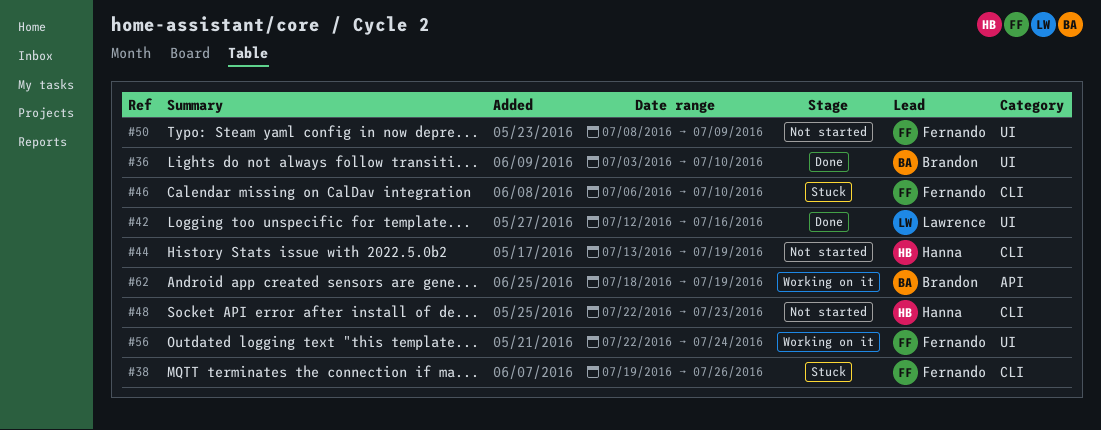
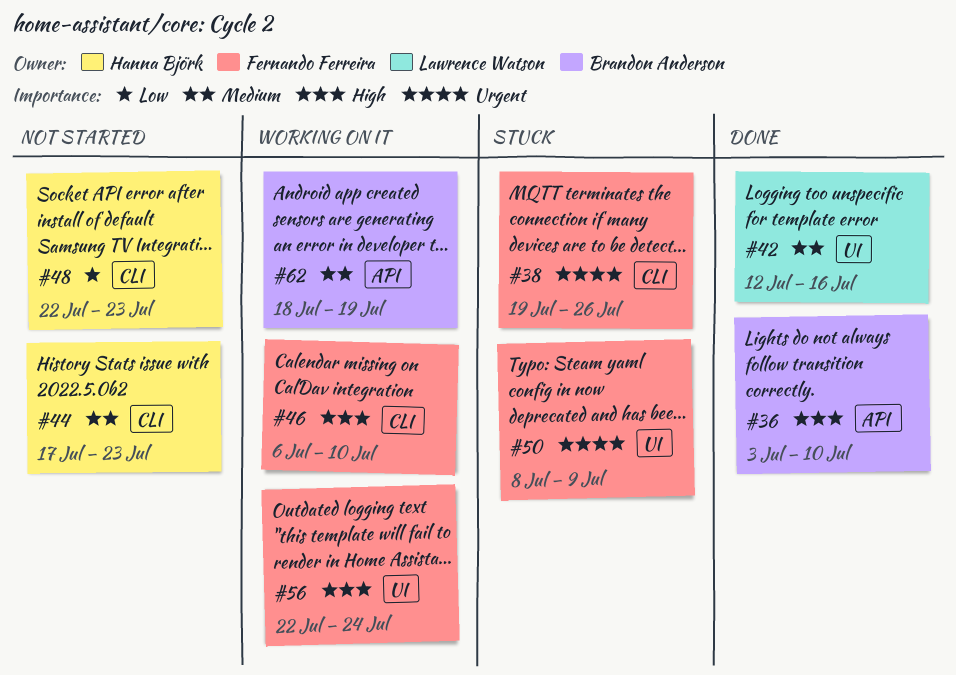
#36, label: UI -> API
#44, start: Jul 13 -> Jul 17
#44, due: Jul 19 -> Jul 23
#46, status: Stuck -> Working on it
#50, status: Not started -> Stuck

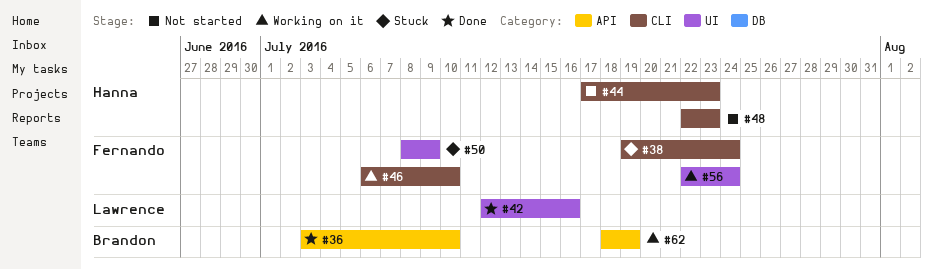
#38, due: Jul 26 -> Jul 24

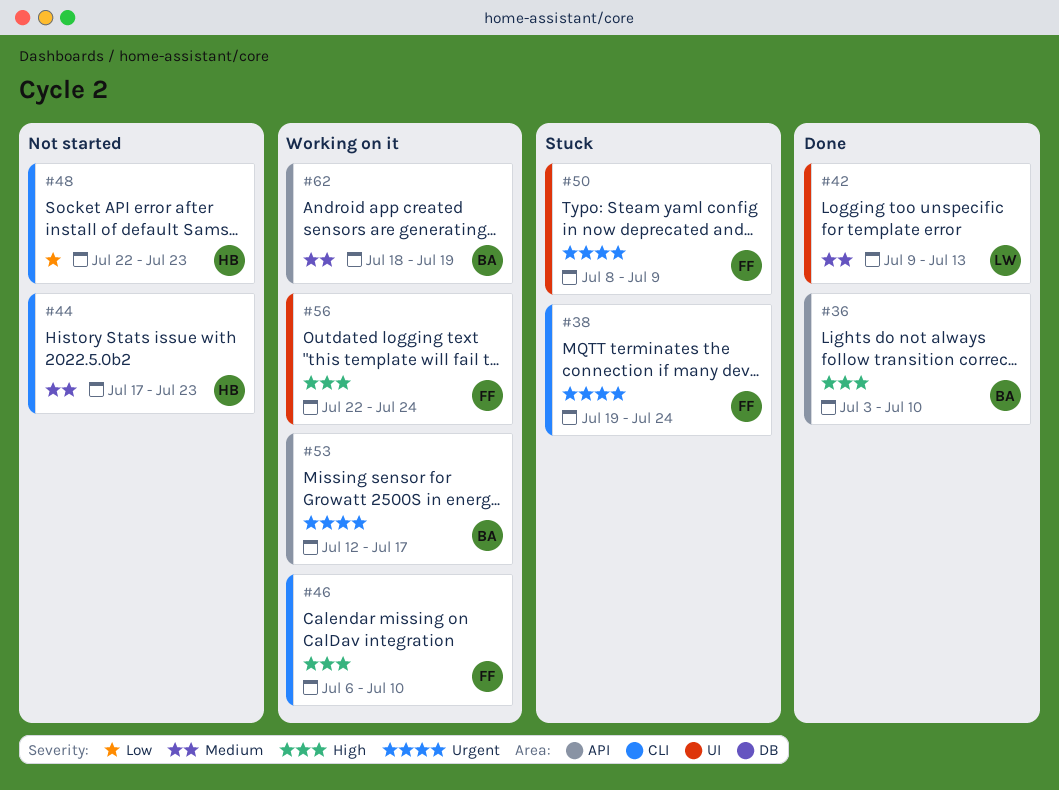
#42, start: Jul 12 -> Jul 9
#42, due: Jul 16 -> Jul 13
#53: none -> present

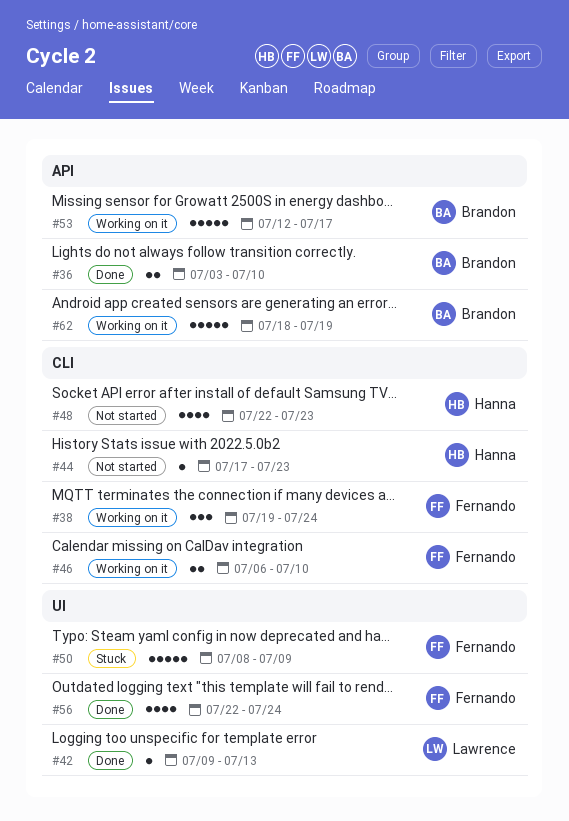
#38, status: Stuck -> Working on it
#56, status: Working on it -> Done

